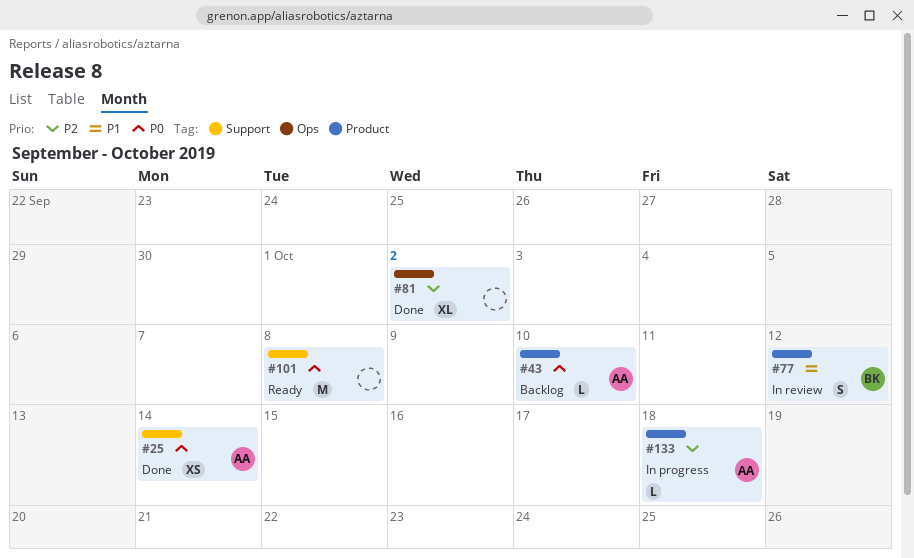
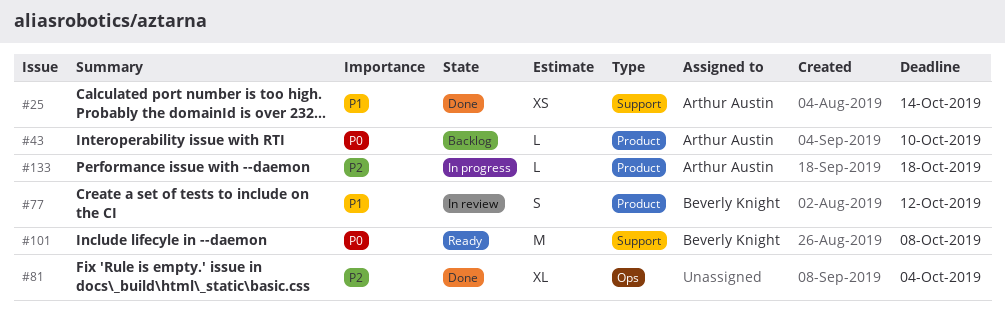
#25, priority: P0 -> P1
#81, due: Oct 2 -> Oct 4
#101, owner: none -> Beverly Knight

